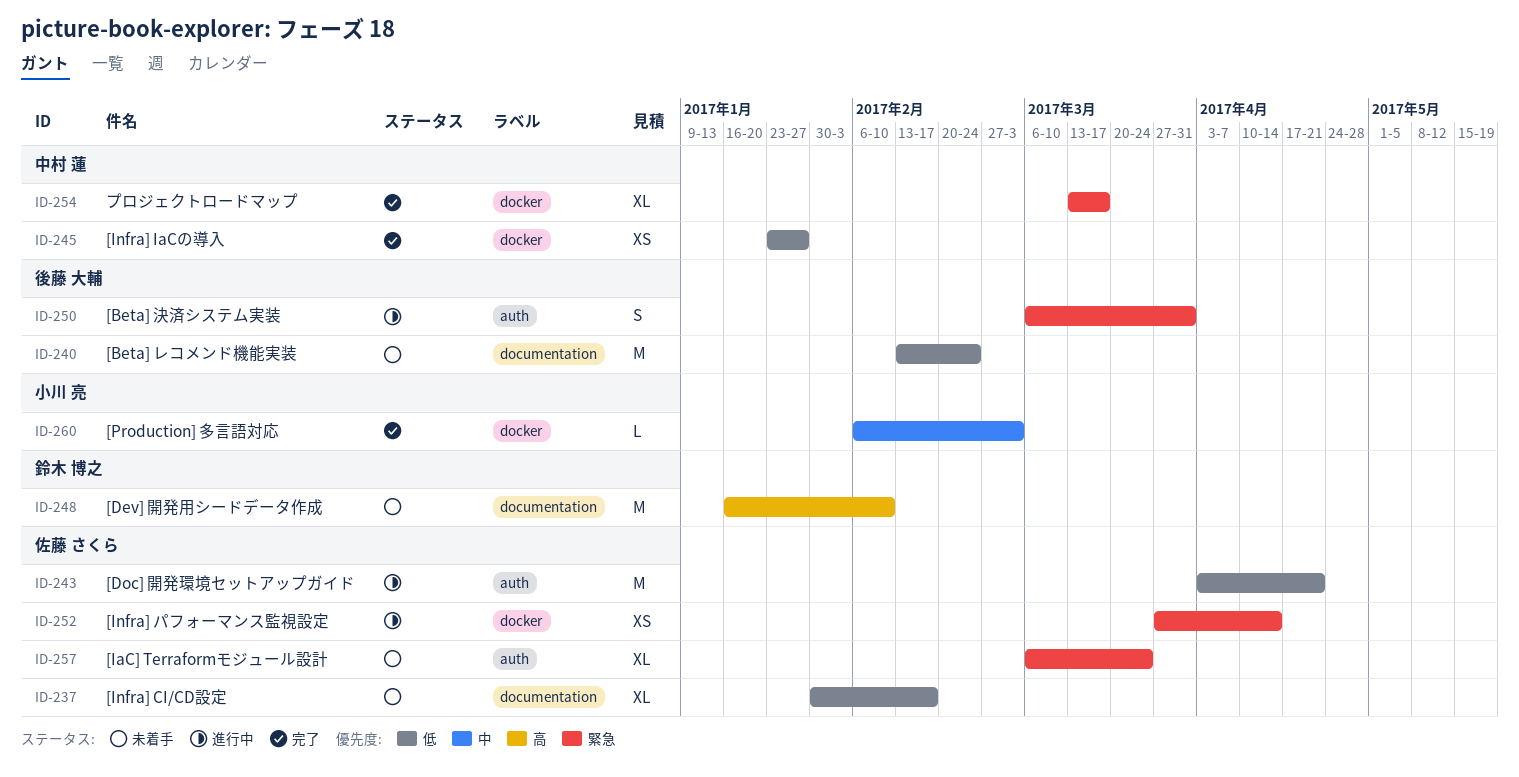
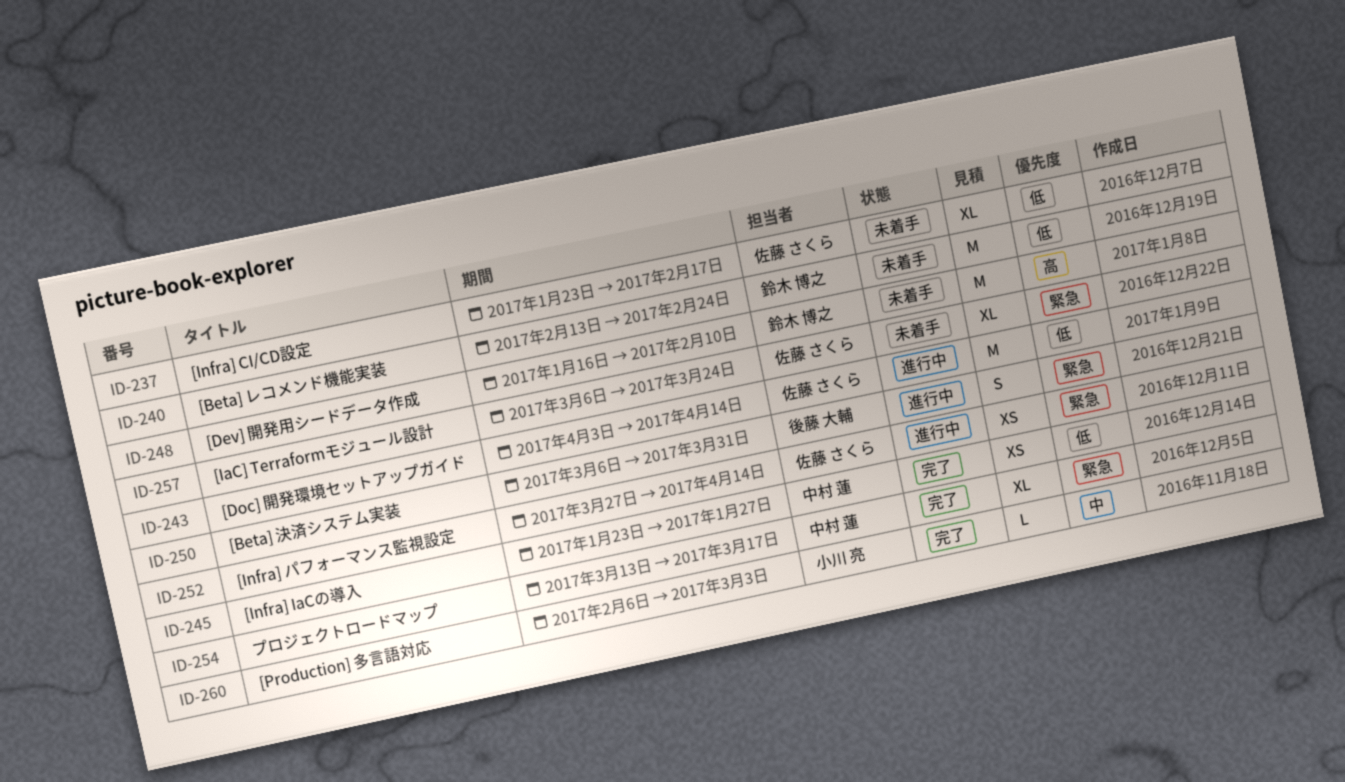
ID-237, start: Jan 30 -> Jan 23
ID-240, owner: 後藤 大輔 -> 鈴木 博之
ID-243, due: Apr 21 -> Apr 14

